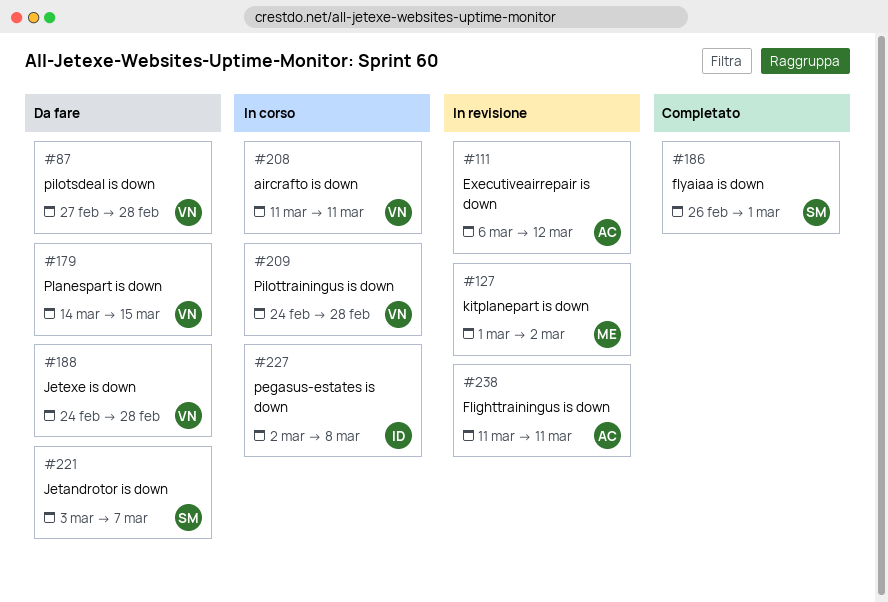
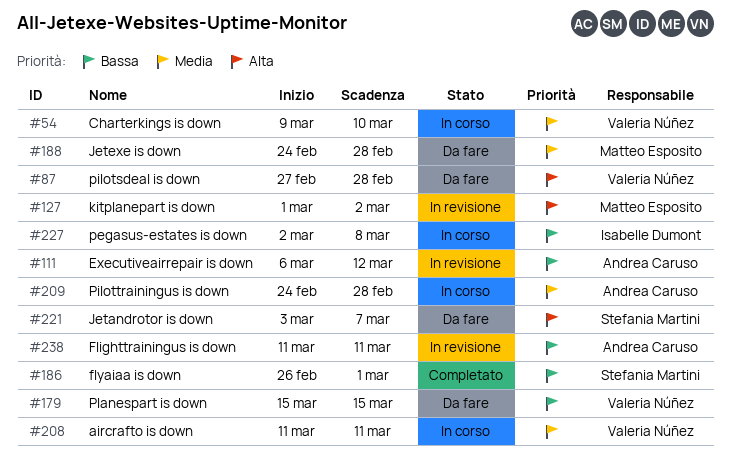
#54: none -> present
#179, start: Mar 14 -> Mar 15
#188, owner: Valeria Núñez -> Matteo Esposito
#209, owner: Valeria Núñez -> Andrea Caruso

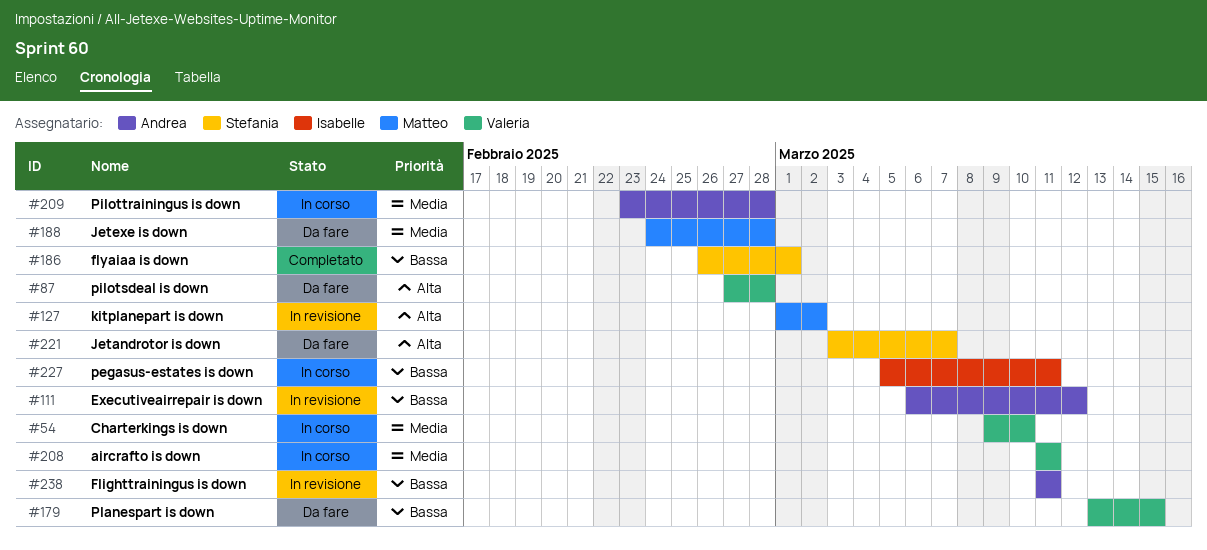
#179, start: Mar 15 -> Mar 13
#209, start: Feb 24 -> Feb 23
#227, start: Mar 2 -> Mar 5
#227, due: Mar 8 -> Mar 11

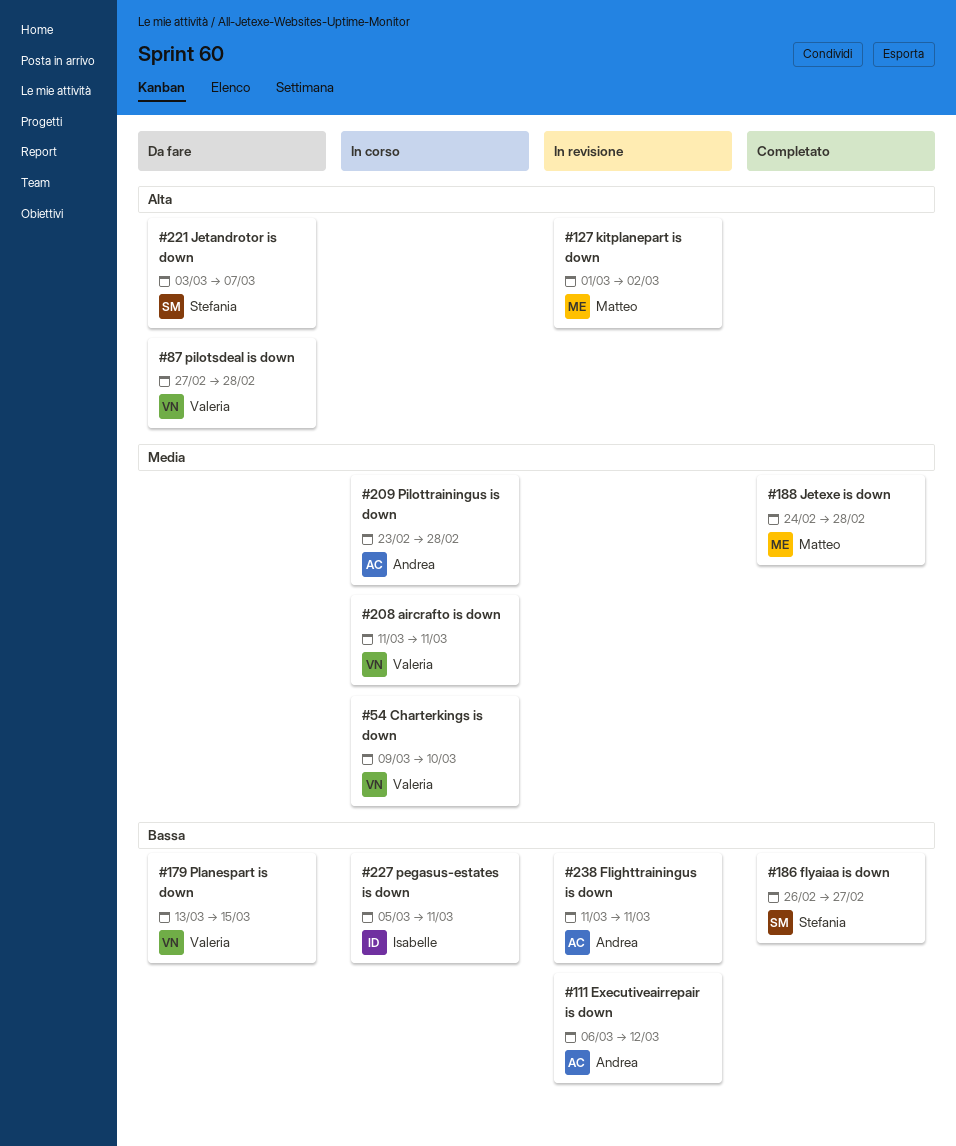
#186, due: Mar 1 -> Feb 27
#188, status: Da fare -> Completato

